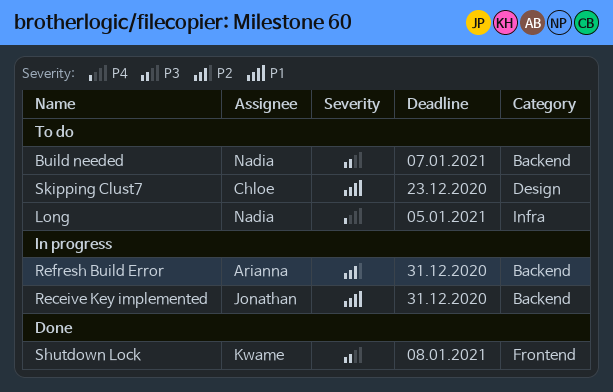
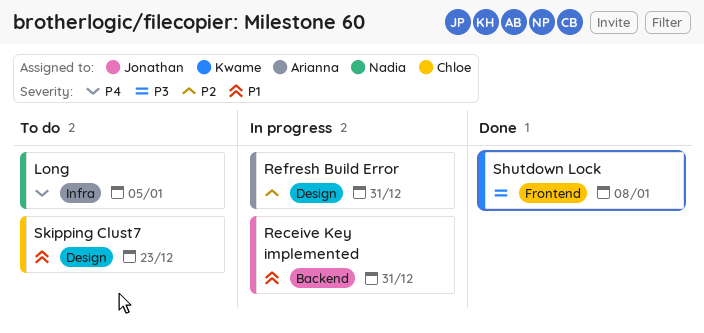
Build needed: present -> none
Refresh Build Error, label: Backend -> Design

